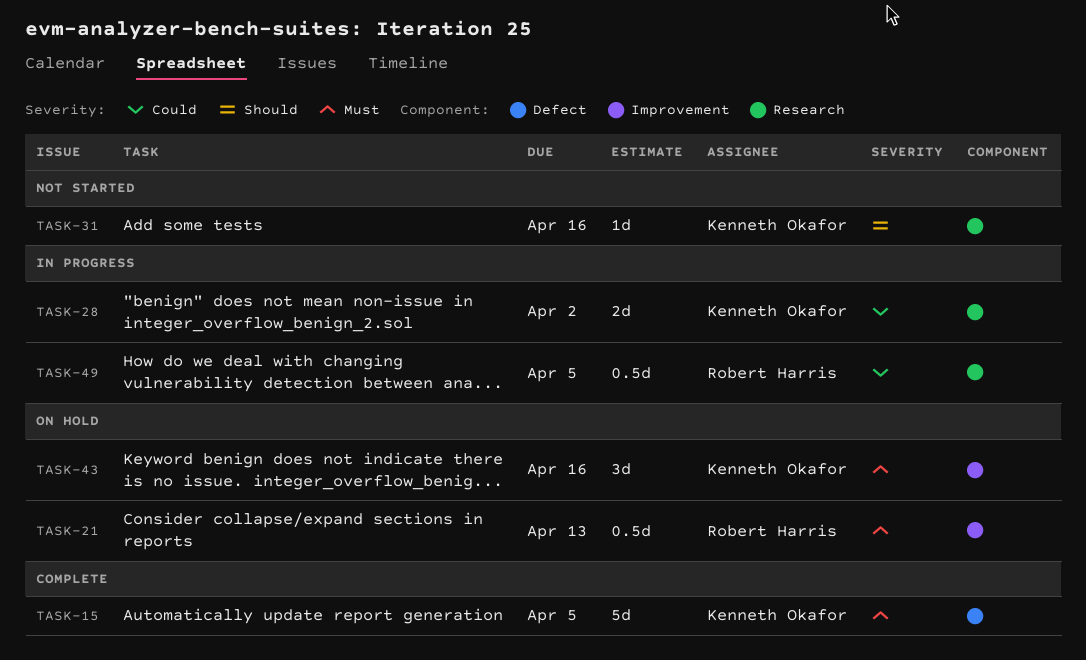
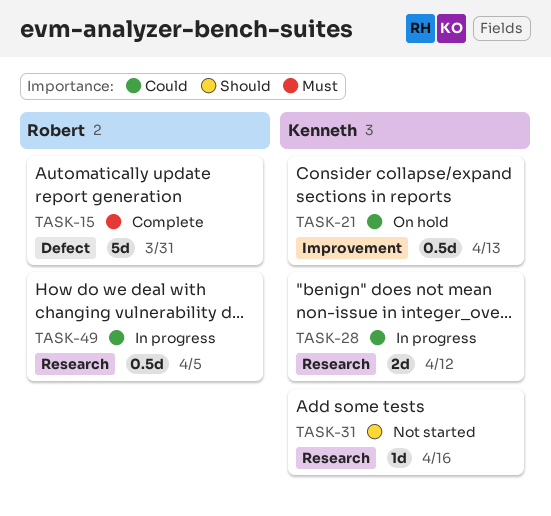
TASK-15, owner: Kenneth Okafor -> Robert Harris
TASK-15, due: Apr 5 -> Mar 31
TASK-21, owner: Robert Harris -> Kenneth Okafor
TASK-21, priority: Must -> Could
TASK-28, due: Apr 2 -> Apr 12
TASK-43: present -> none

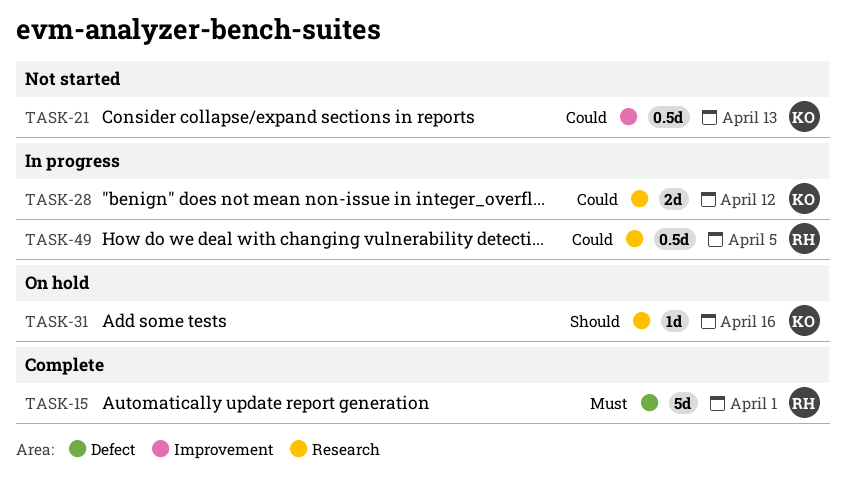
TASK-15, due: Mar 31 -> Apr 1
TASK-21, status: On hold -> Not started
TASK-31, status: Not started -> On hold

